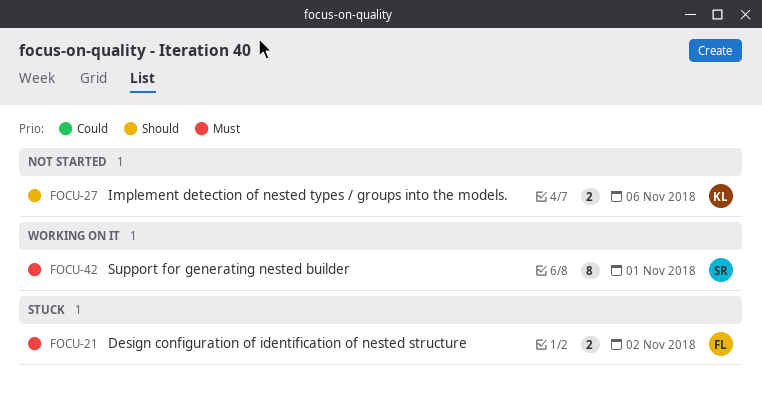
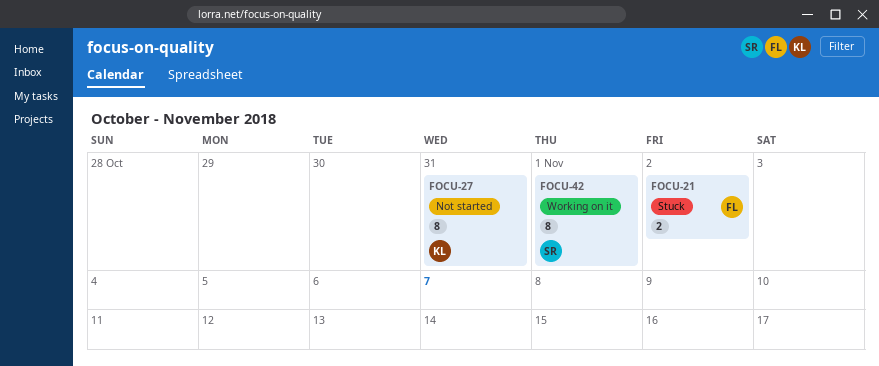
FOCU-27, estimate: 2 -> 8
FOCU-27, due: Nov 6 -> Oct 31

